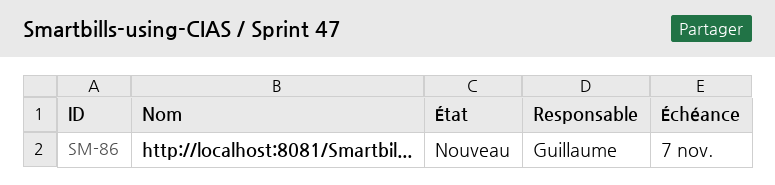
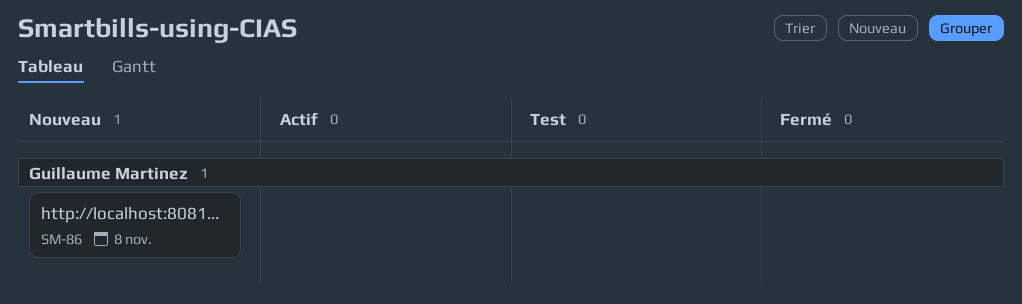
SM-86, due: Nov 7 -> Nov 8

